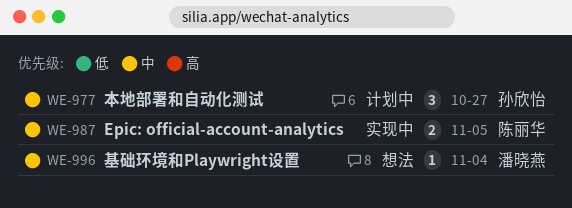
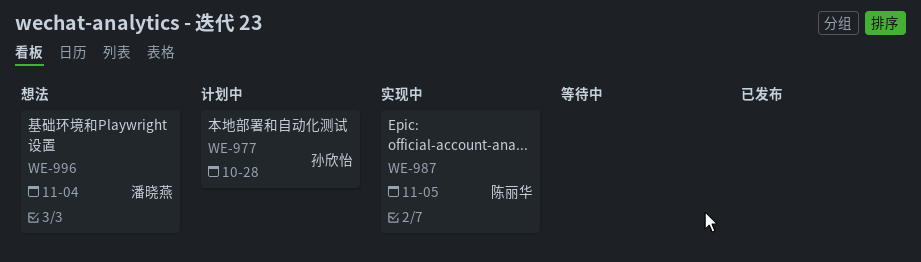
WE-977, due: Oct 27 -> Oct 28

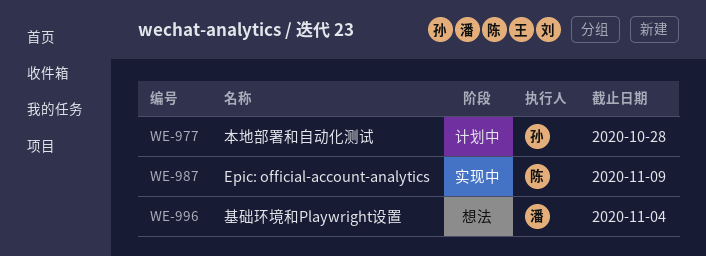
WE-987, due: Nov 5 -> Nov 9

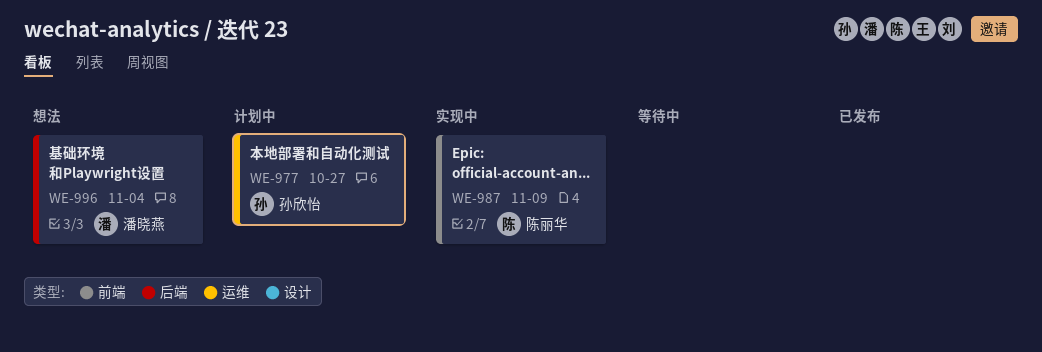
WE-977, due: Oct 28 -> Oct 27

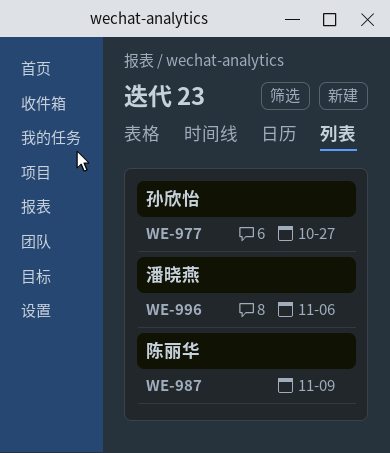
WE-996, due: Nov 4 -> Nov 6

